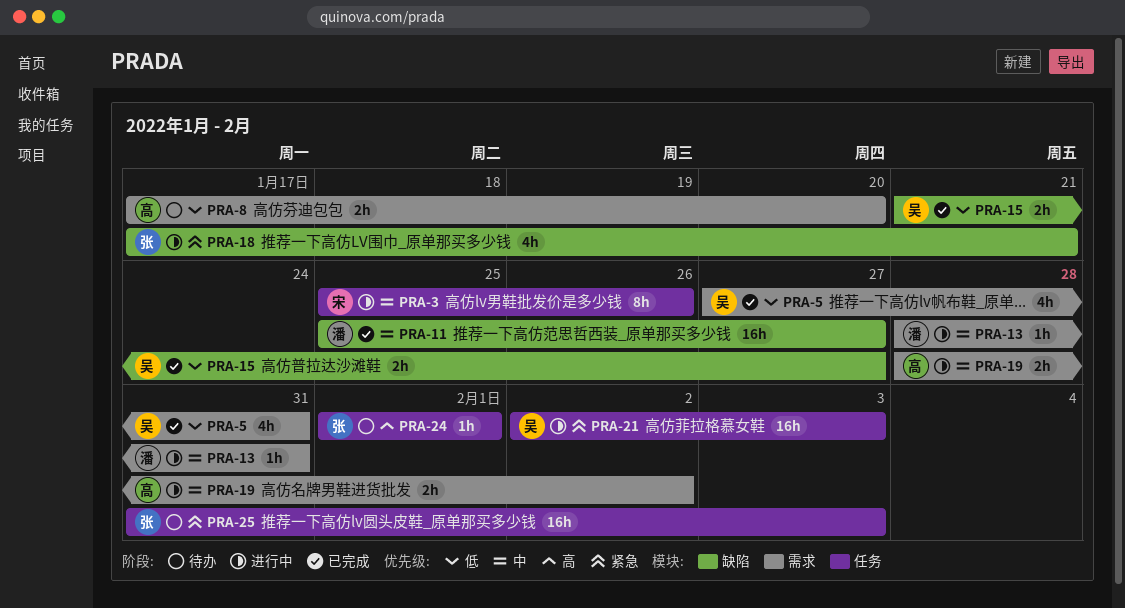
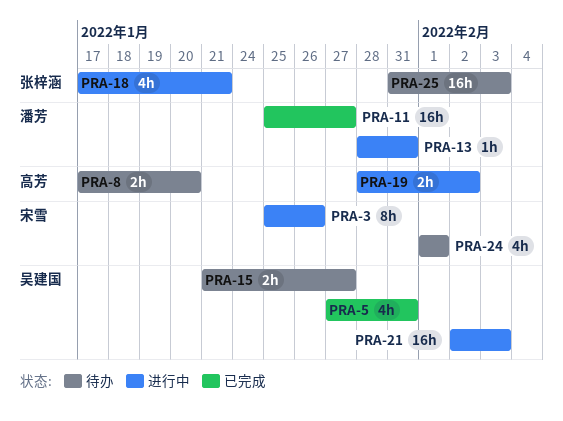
PRA-15, status: 已完成 -> 待办
PRA-24, owner: 张梓涵 -> 宋雪
PRA-24, estimate: 1h -> 4h

